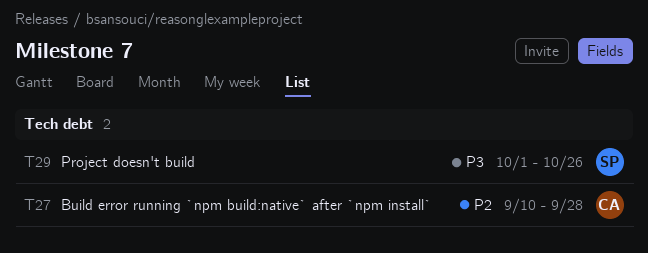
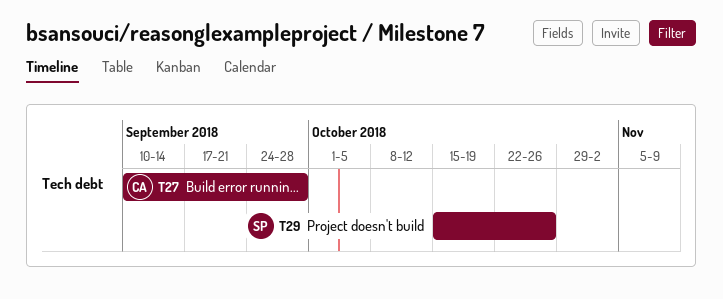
T29, start: Oct 1 -> Oct 15

